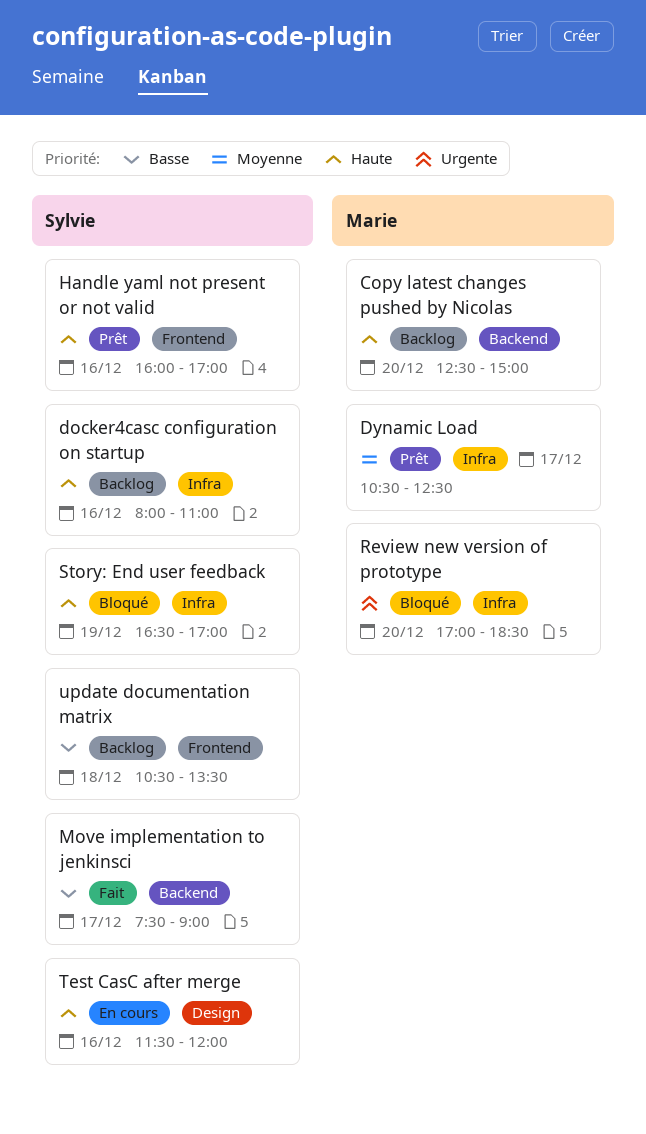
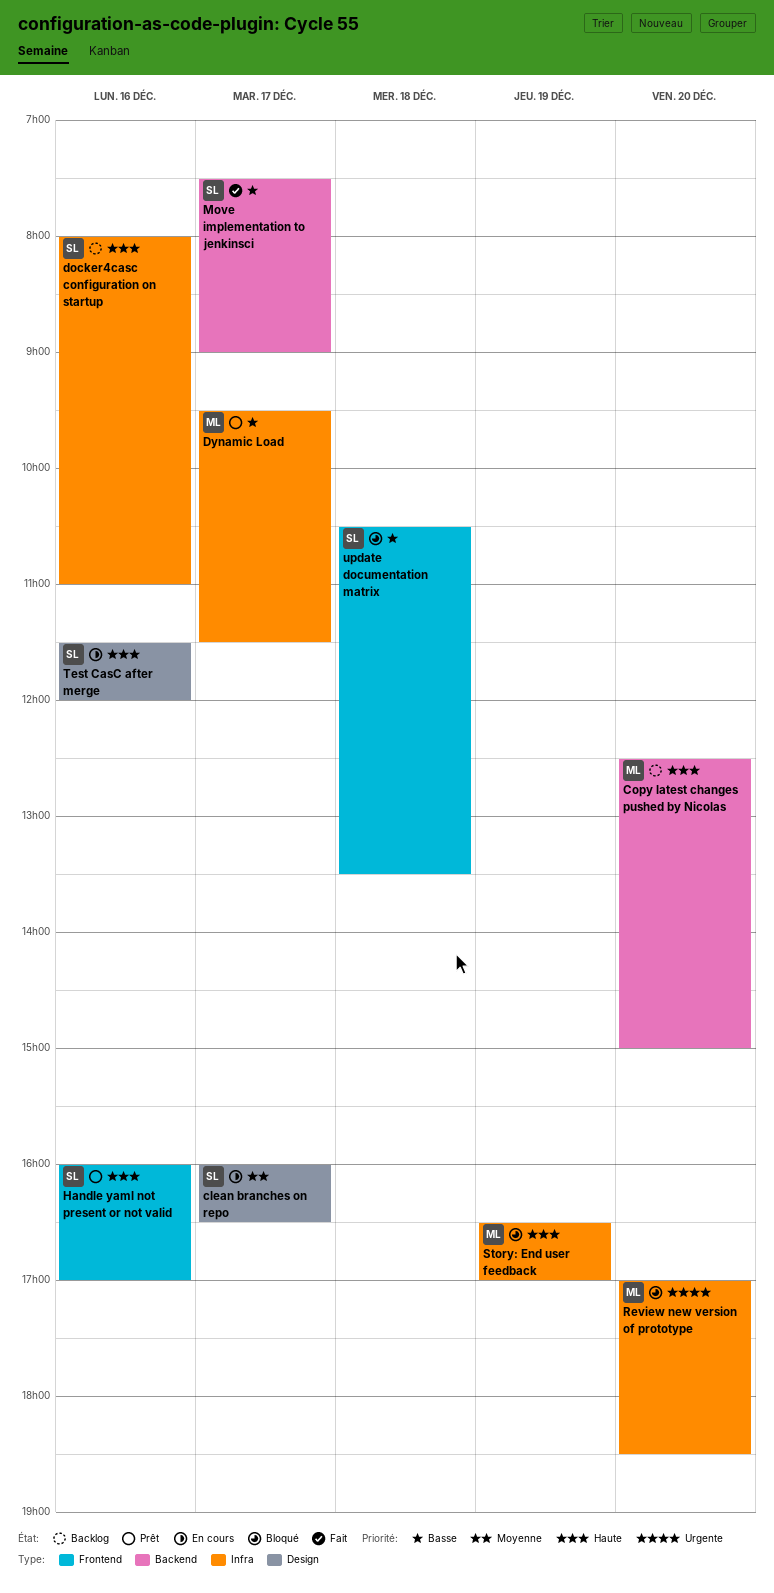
clean branches on repo: none -> present
Dynamic Load, priority: Moyenne -> Basse
Dynamic Load, begins: 10:30 -> 09:30
Dynamic Load, ends: 12:30 -> 11:30
Story: End user feedback, owner: Sylvie -> Marie
update documentation matrix, status: Backlog -> Bloqué

